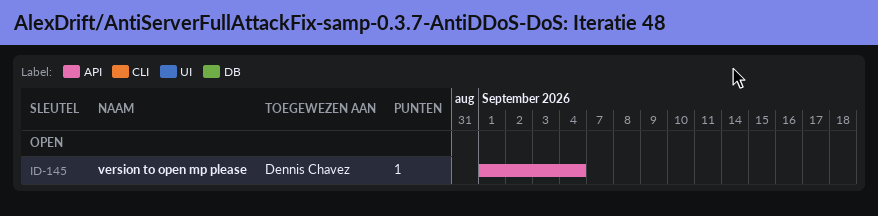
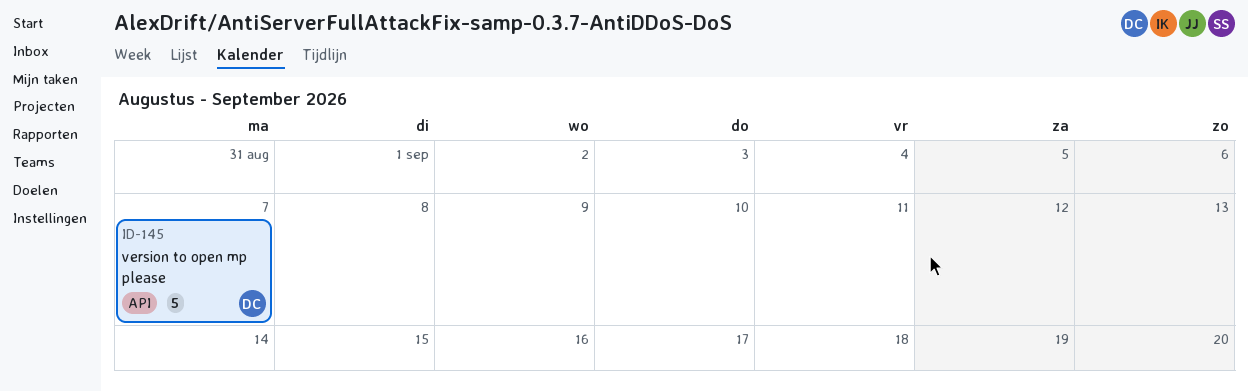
ID-145, estimate: 1 -> 5
ID-145, due: Sep 4 -> Sep 7

